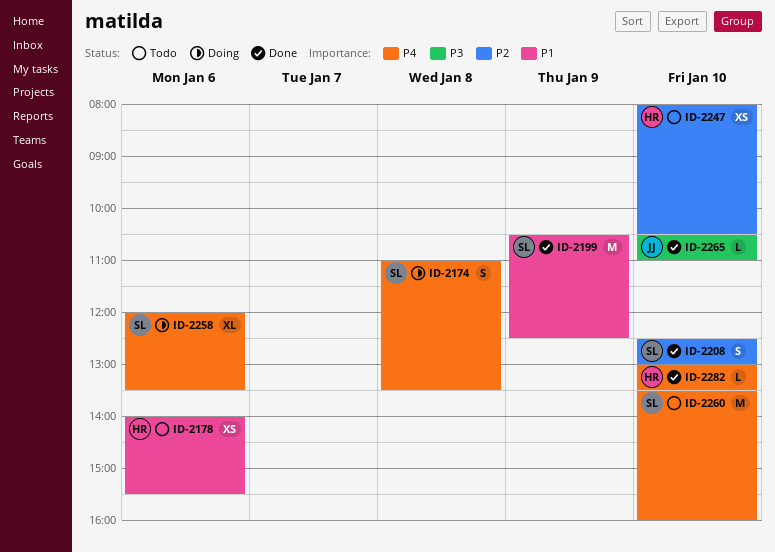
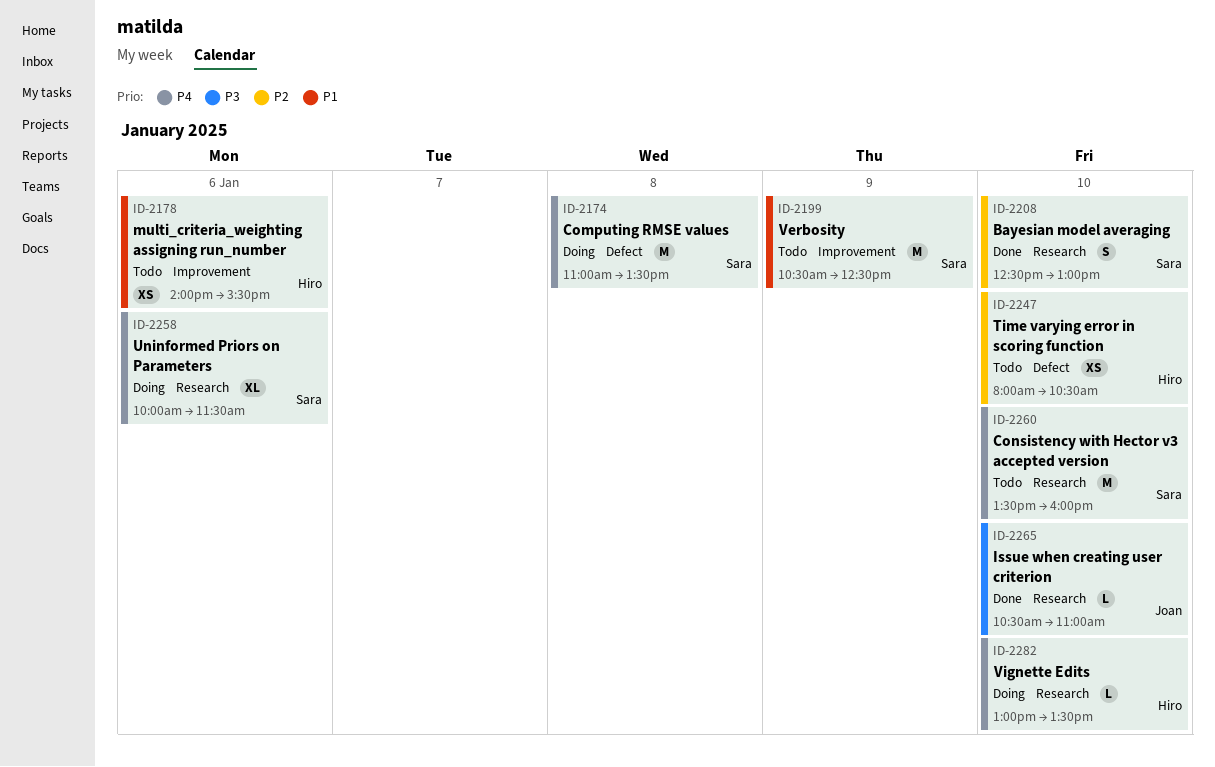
ID-2174, estimate: S -> M
ID-2199, status: Done -> Todo
ID-2258, begins: 12:00 -> 10:00
ID-2258, ends: 13:30 -> 11:30
ID-2282, status: Done -> Doing

